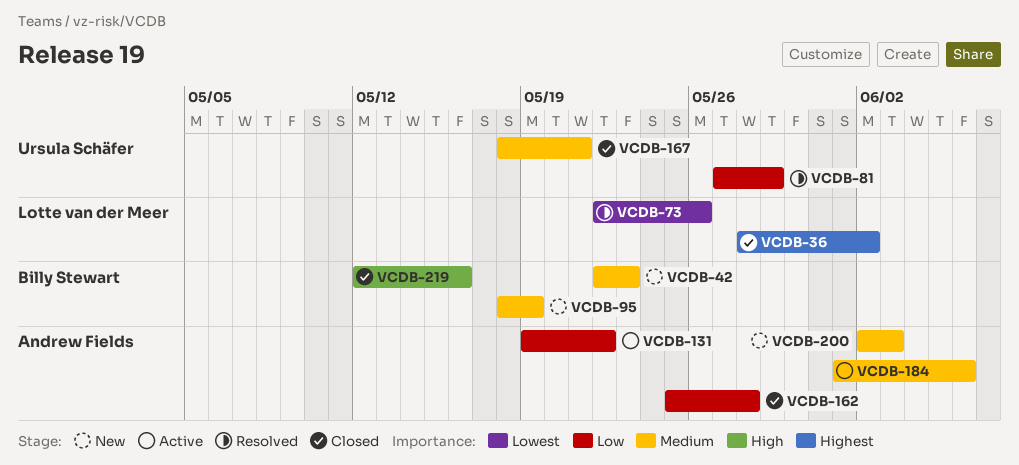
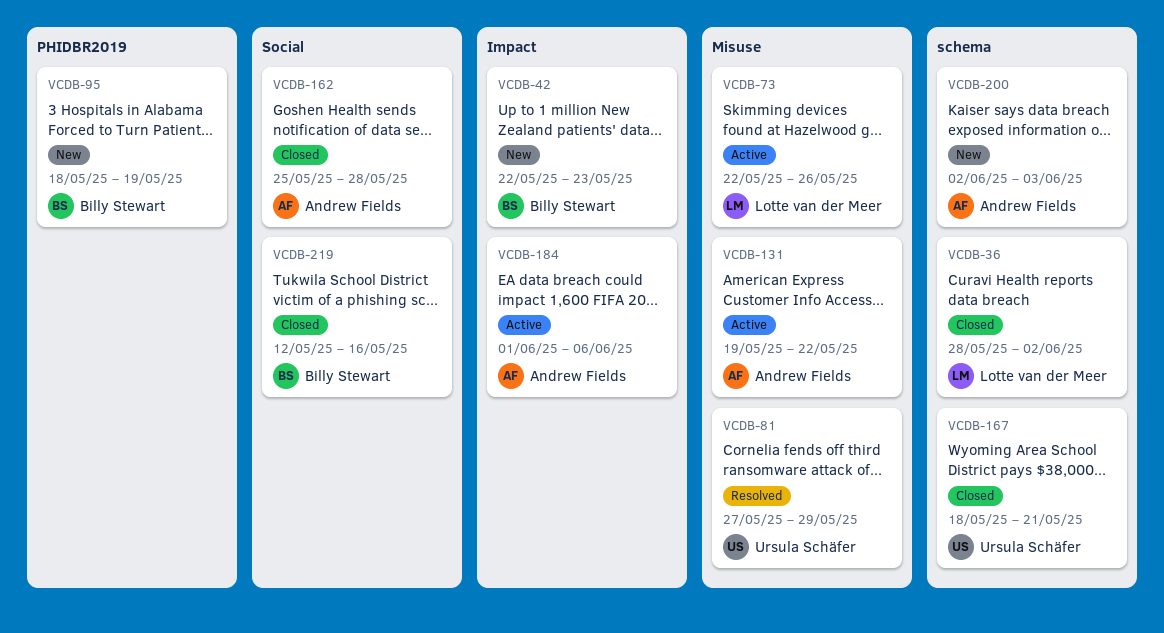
VCDB-73, status: Resolved -> Active

